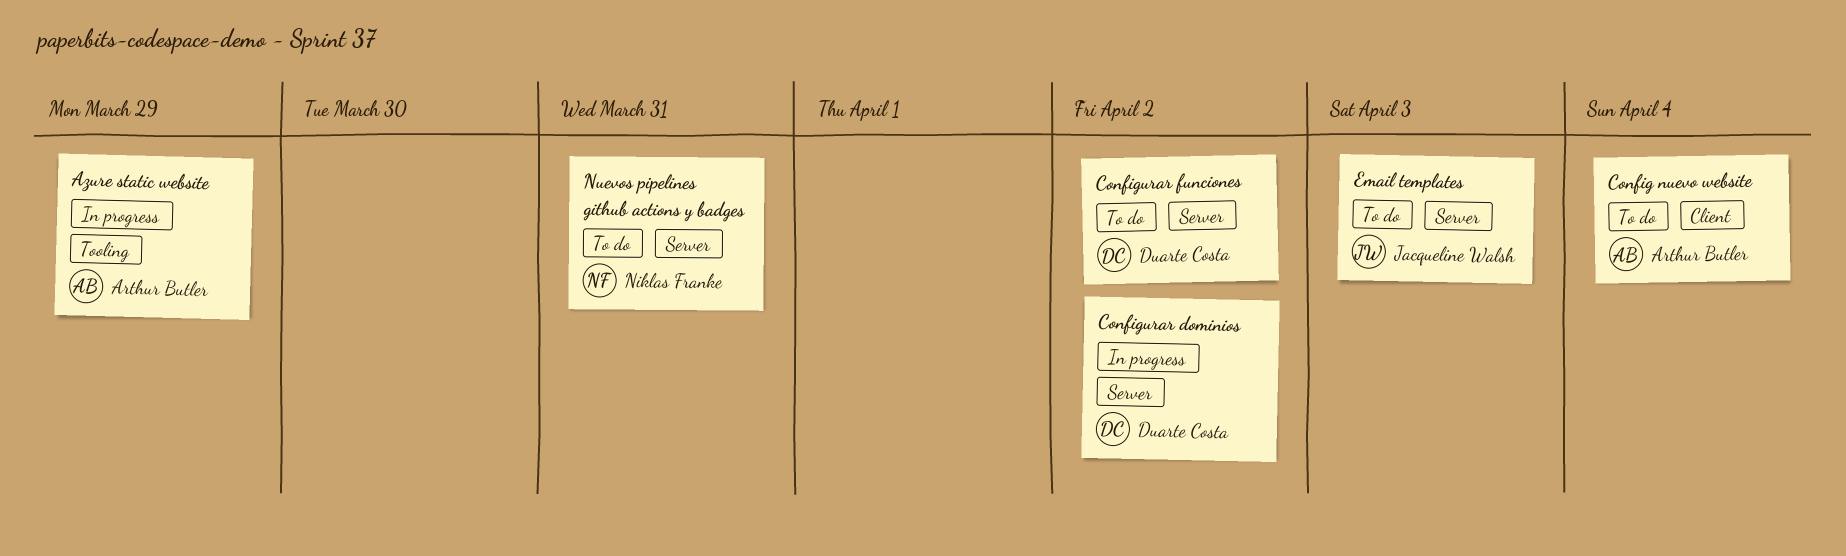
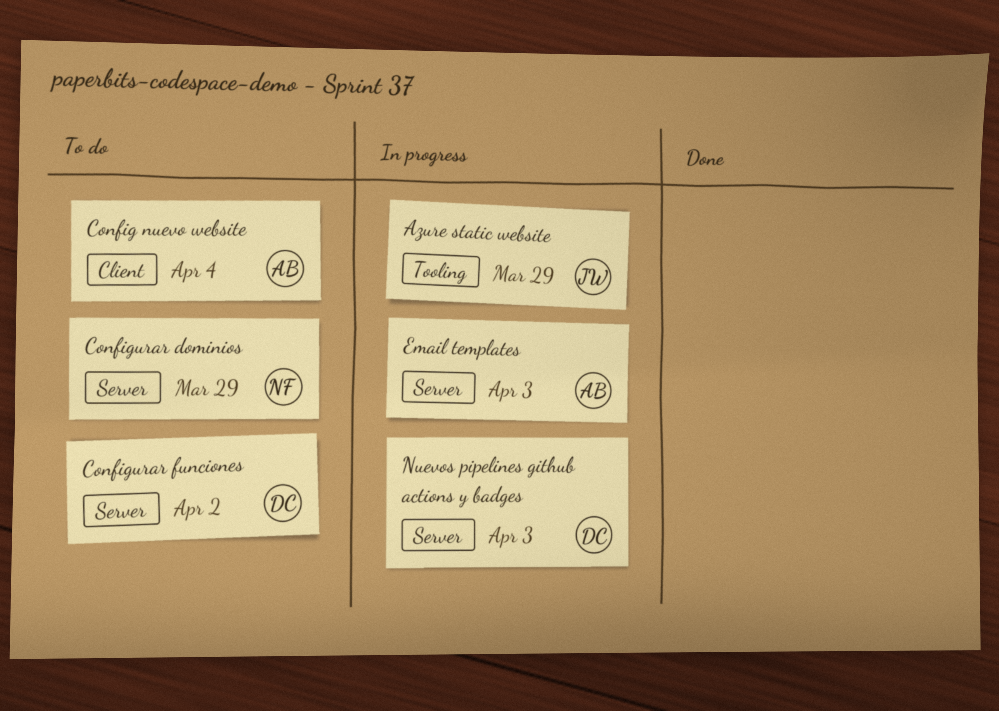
Azure static website, owner: Arthur Butler -> Jacqueline Walsh
Configurar dominios, status: In progress -> To do
Configurar dominios, owner: Duarte Costa -> Niklas Franke
Configurar dominios, due: Apr 2 -> Mar 29
Email templates, status: To do -> In progress
Email templates, owner: Jacqueline Walsh -> Arthur Butler
Nuevos pipelines github actions y badges, status: To do -> In progress
Nuevos pipelines github actions y badges, owner: Niklas Franke -> Duarte Costa
Nuevos pipelines github actions y badges, due: Mar 31 -> Apr 3

